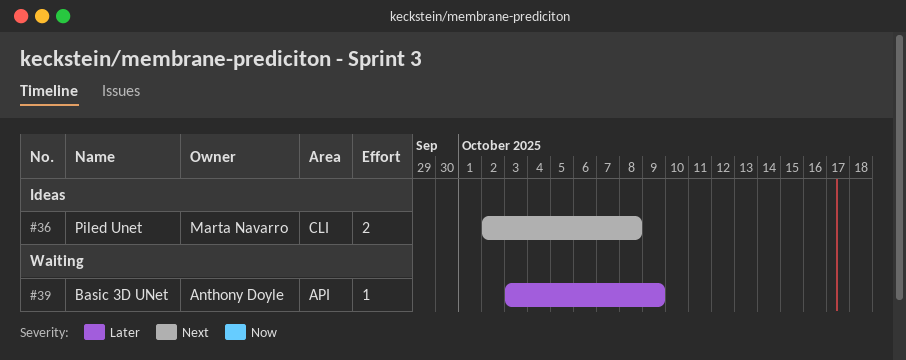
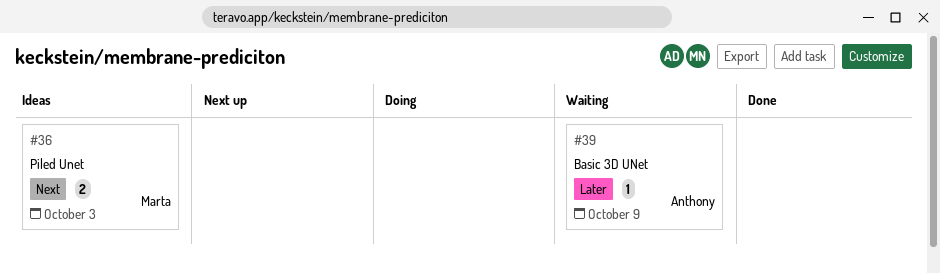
#36, due: Oct 8 -> Oct 3

